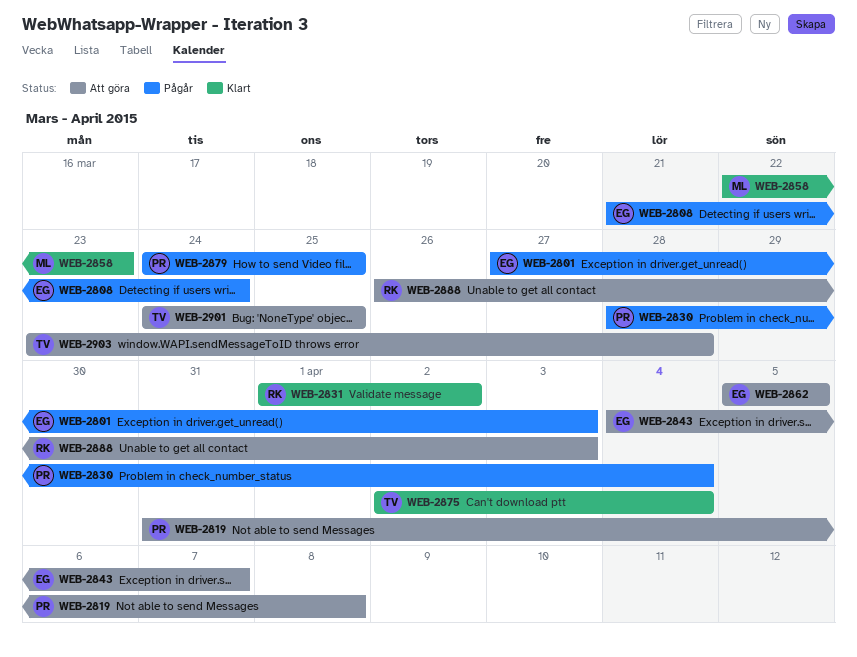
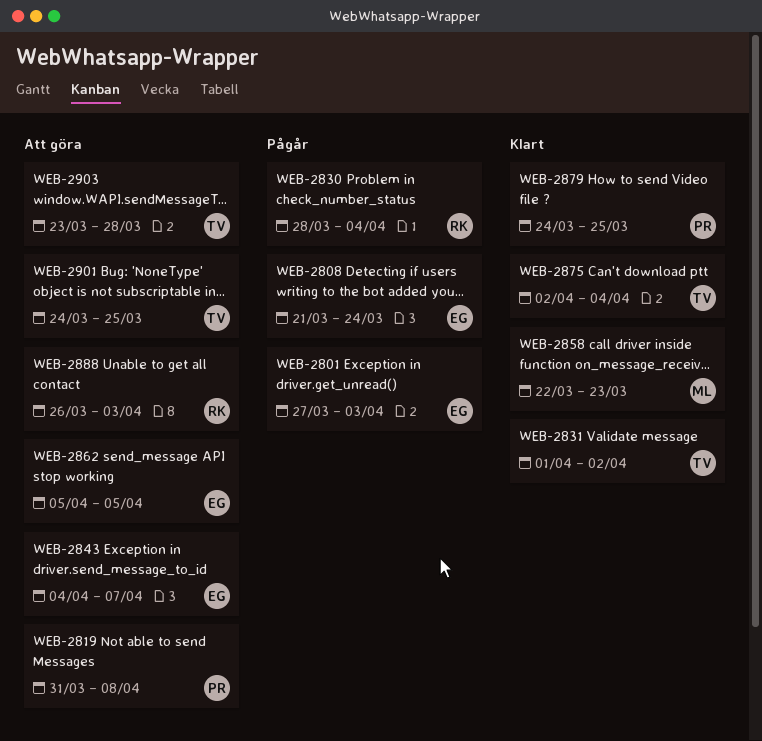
WEB-2830, owner: PR -> RK
WEB-2831, owner: RK -> TV
WEB-2879, status: Pågår -> Klart

